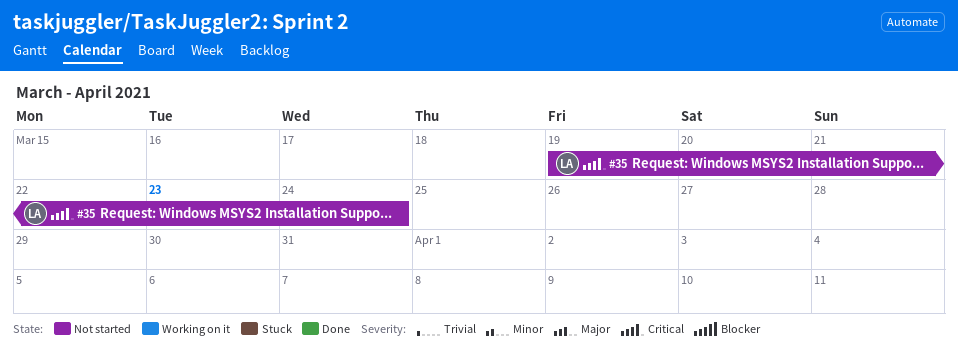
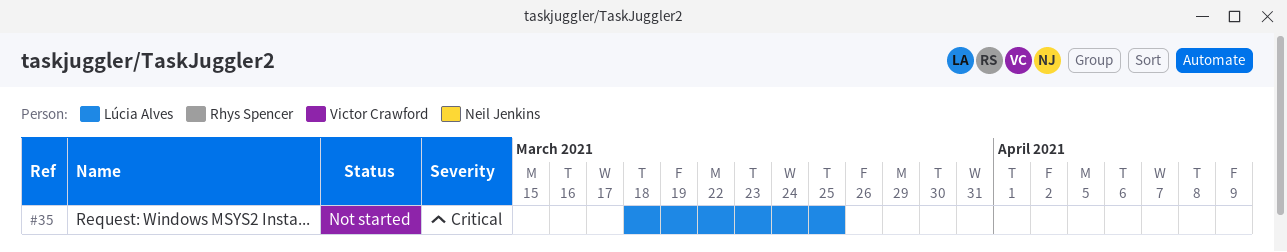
#35, start: Mar 19 -> Mar 18
#35, due: Mar 24 -> Mar 25

